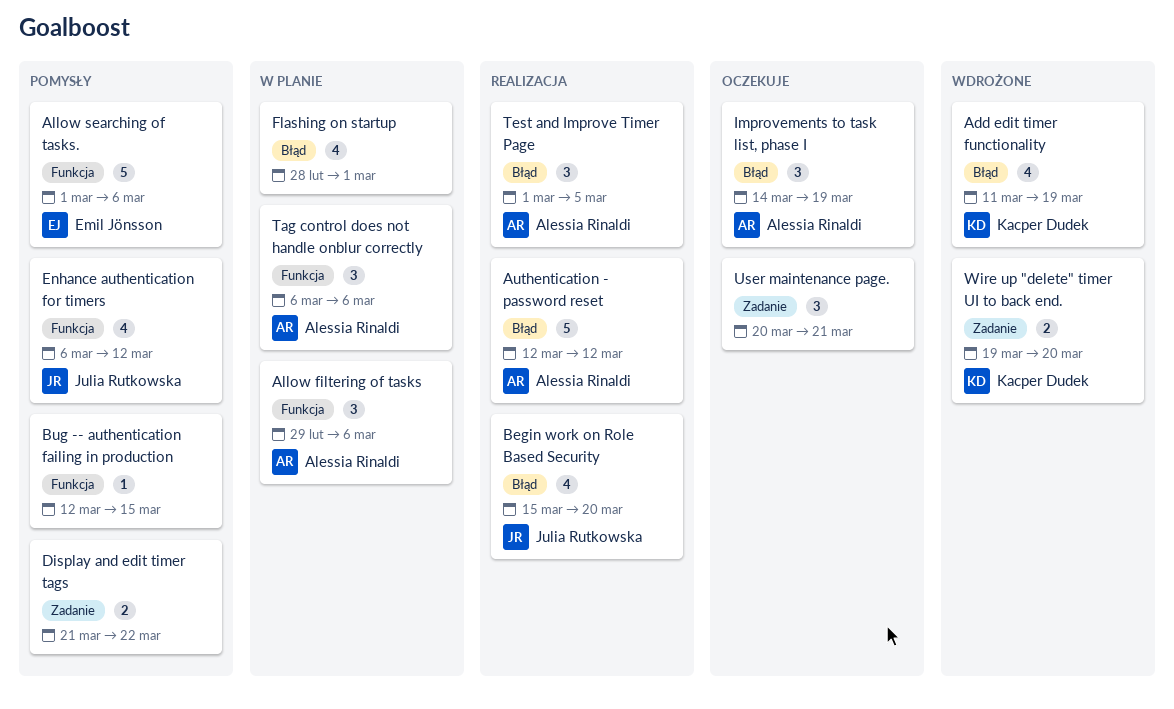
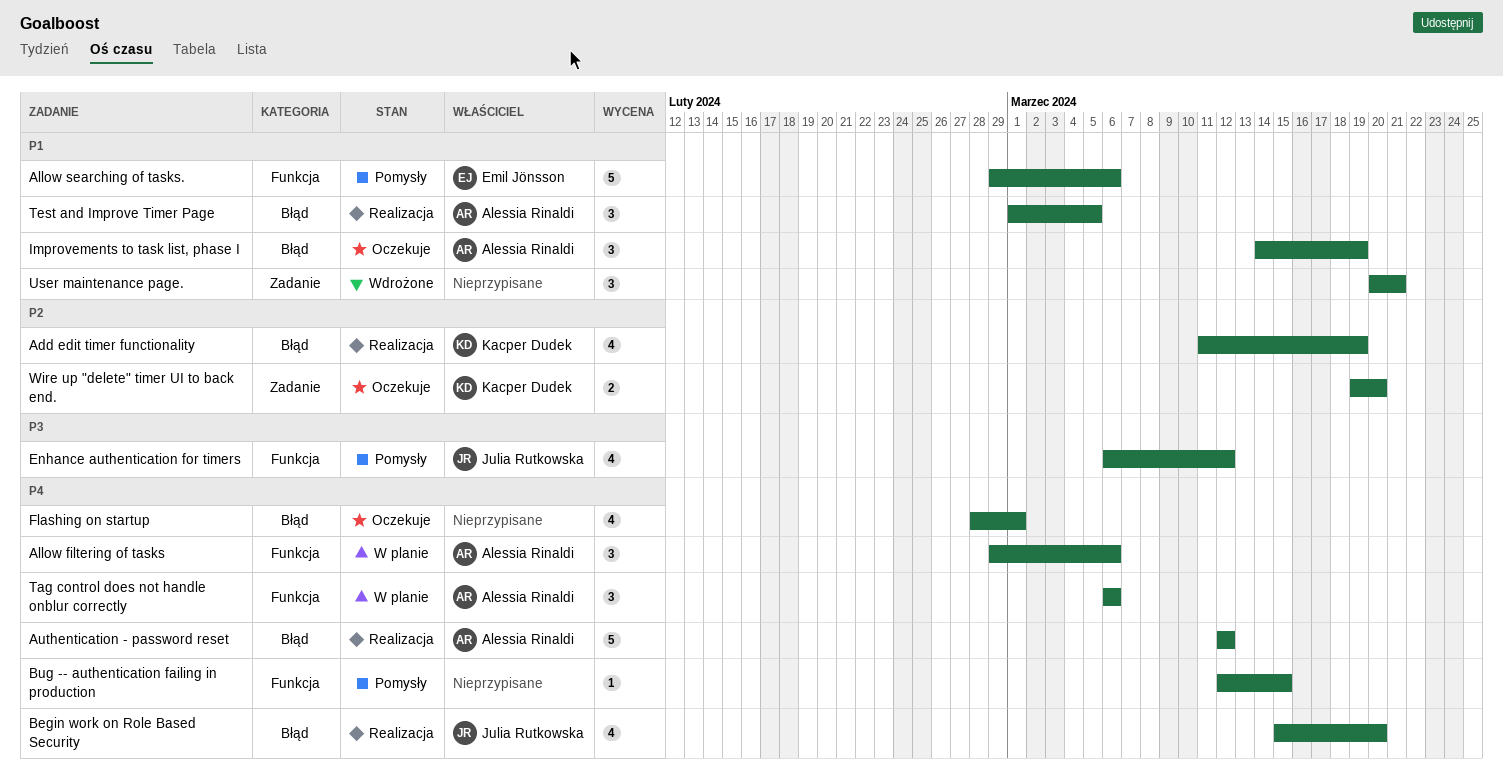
Add edit timer functionality, status: Wdrożone -> Realizacja
Allow searching of tasks., start: Mar 1 -> Feb 29
Display and edit timer tags: present -> none
Flashing on startup, status: W planie -> Oczekuje
User maintenance page., status: Oczekuje -> Wdrożone
Wire up "delete" timer UI to back end., status: Wdrożone -> Oczekuje

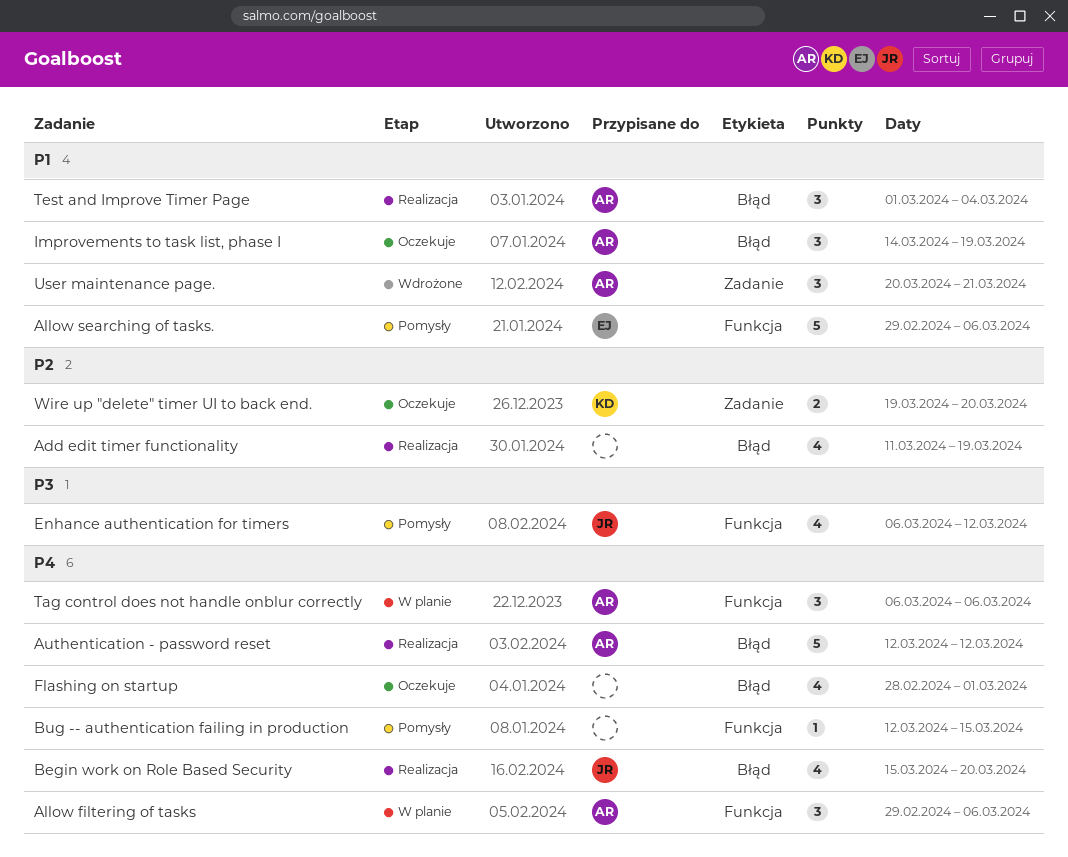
Add edit timer functionality, owner: Kacper Dudek -> none
Test and Improve Timer Page, due: Mar 5 -> Mar 4
User maintenance page., owner: none -> Alessia Rinaldi

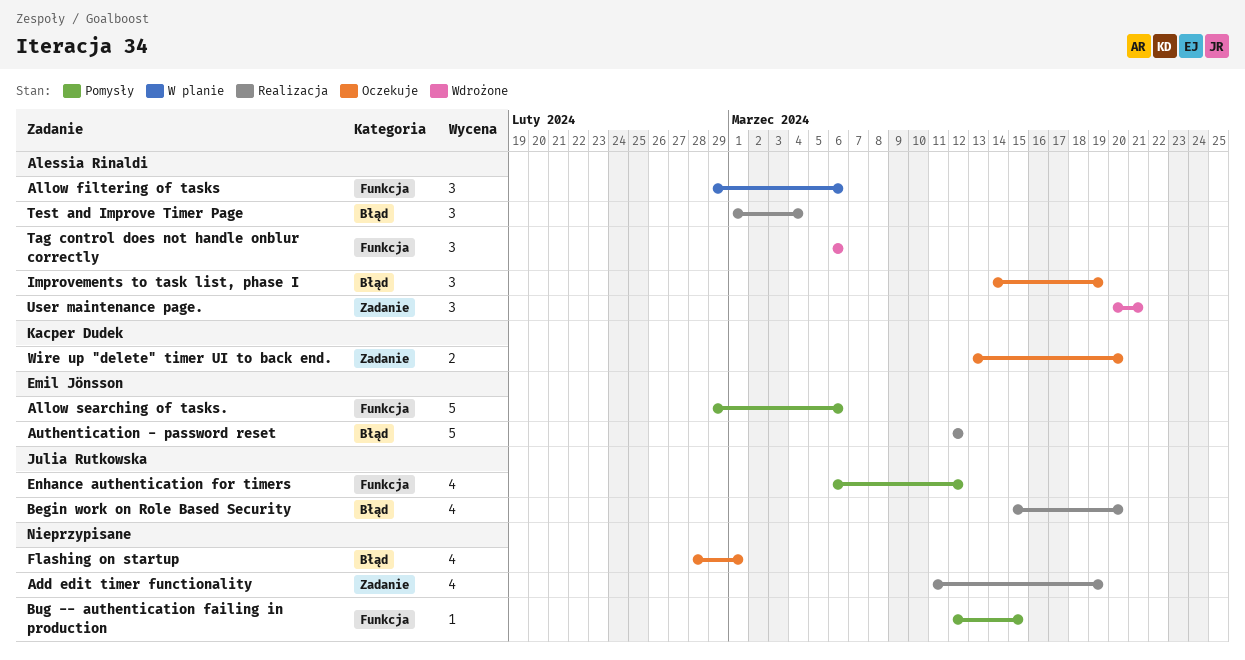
Add edit timer functionality, label: Błąd -> Zadanie
Authentication - password reset, owner: Alessia Rinaldi -> Emil Jönsson
Tag control does not handle onblur correctly, status: W planie -> Wdrożone
Wire up "delete" timer UI to back end., start: Mar 19 -> Mar 13

